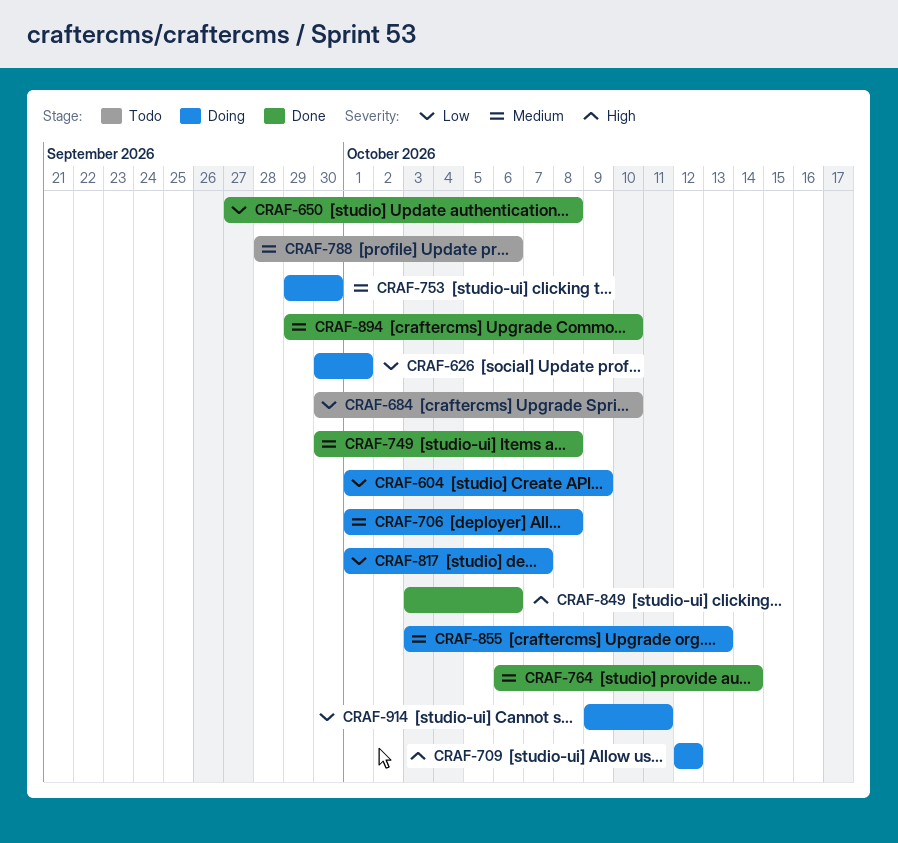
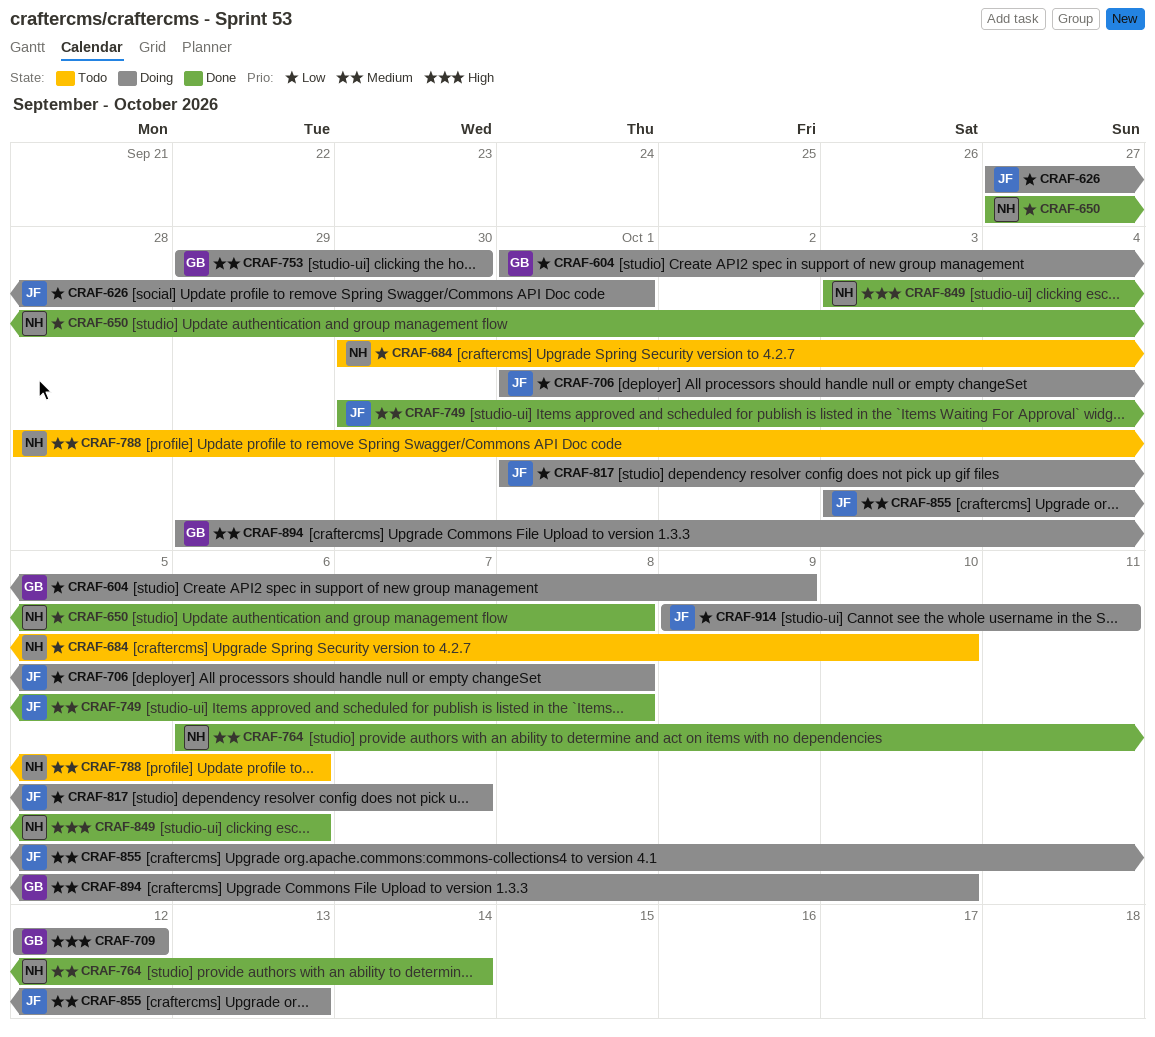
CRAF-626, start: Sep 30 -> Sep 27
CRAF-706, priority: Medium -> Low
CRAF-894, status: Done -> Doing

